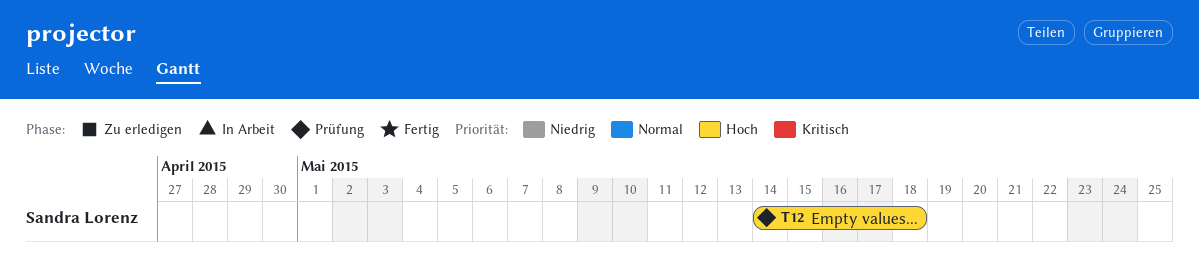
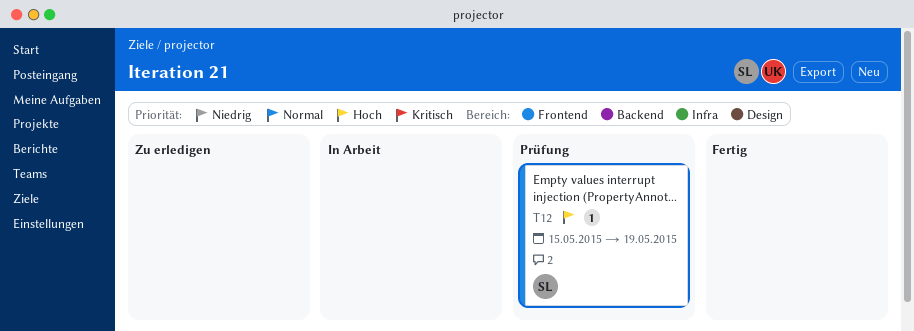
T12, start: May 14 -> May 15
T12, due: May 18 -> May 19

